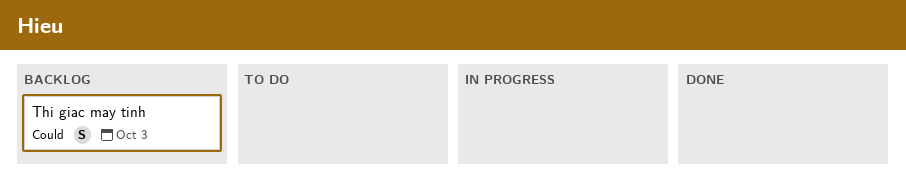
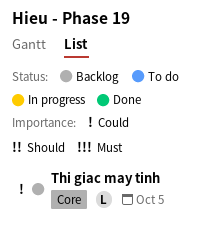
Thi giac may tinh, estimate: S -> L
Thi giac may tinh, due: Oct 3 -> Oct 5

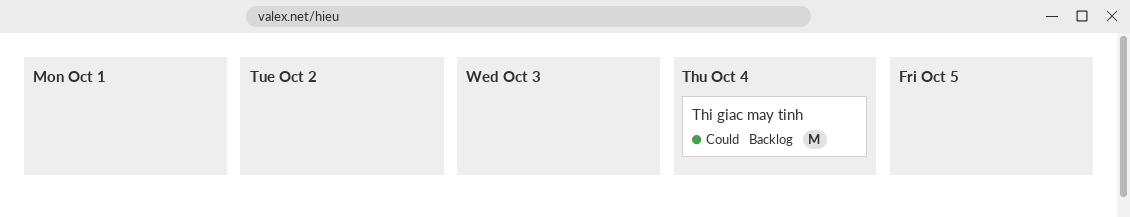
Thi giac may tinh, estimate: L -> M
Thi giac may tinh, due: Oct 5 -> Oct 4

